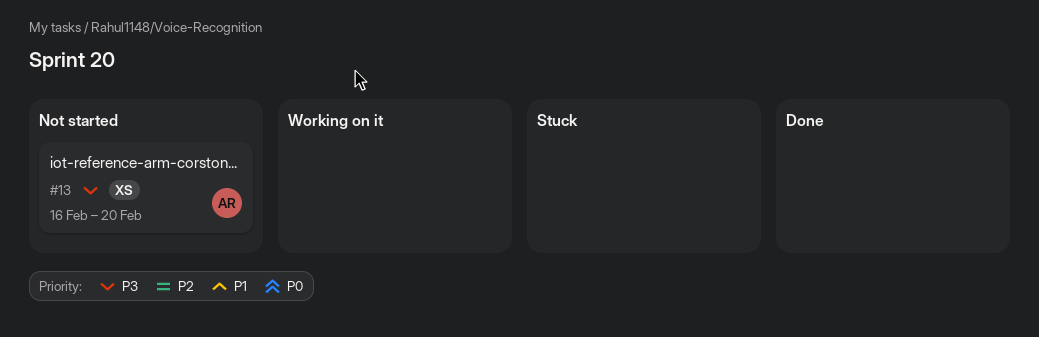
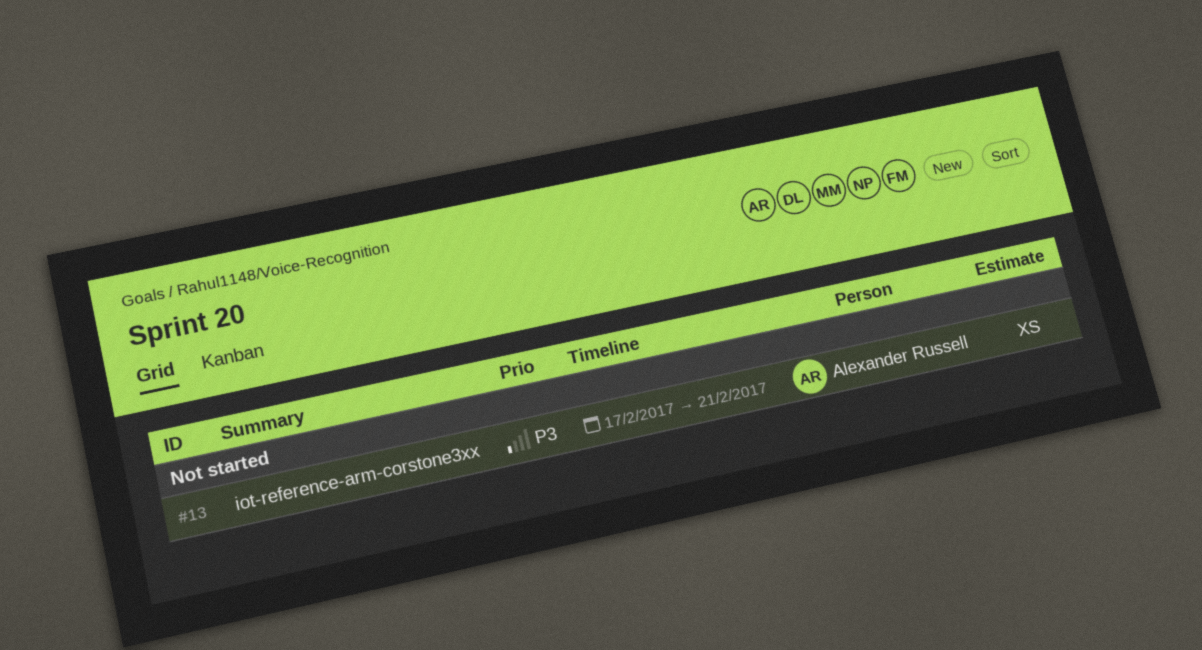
#13, start: Feb 16 -> Feb 17
#13, due: Feb 20 -> Feb 21

